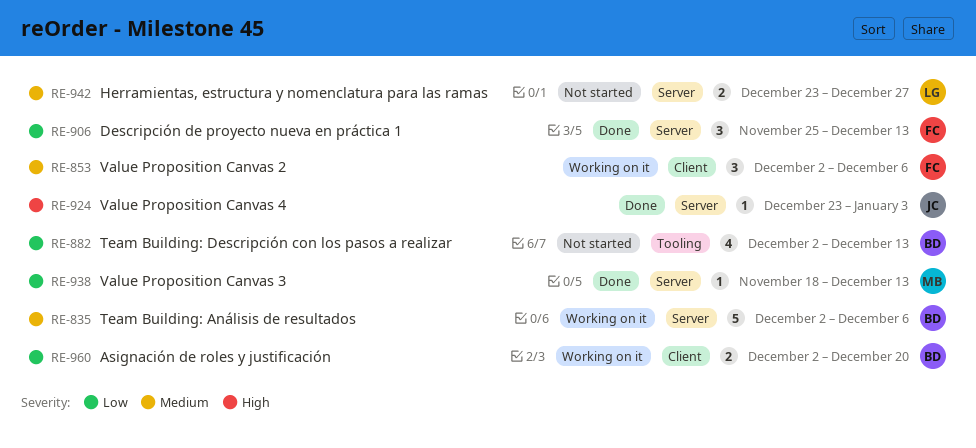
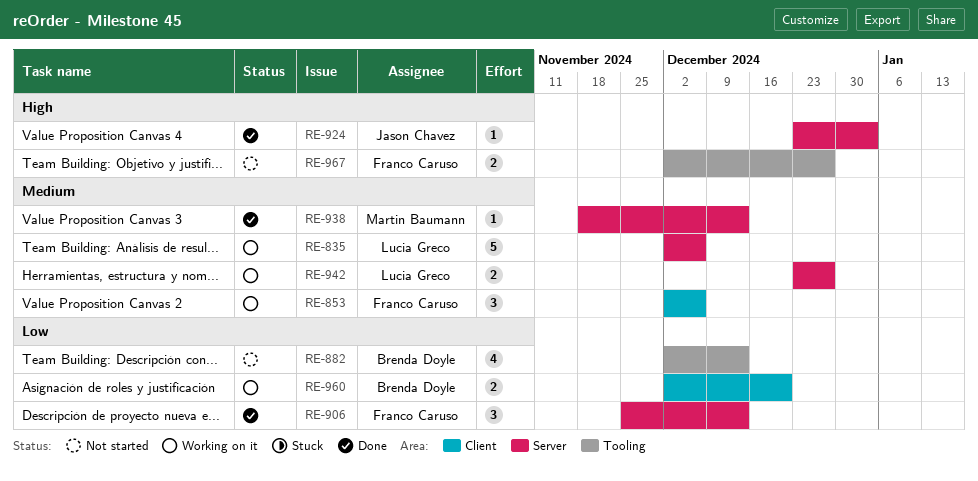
RE-835, owner: Brenda Doyle -> Lucia Greco
RE-938, priority: Low -> Medium
RE-942, status: Not started -> Working on it
RE-967: none -> present

